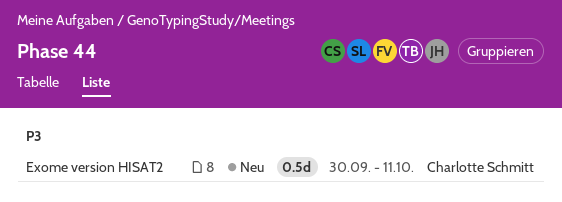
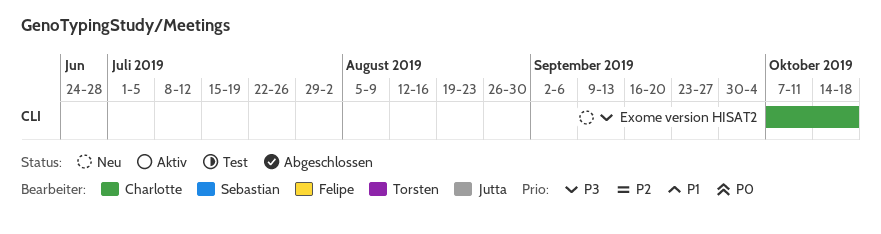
Exome version HISAT2, start: Sep 30 -> Oct 7
Exome version HISAT2, due: Oct 11 -> Oct 18

